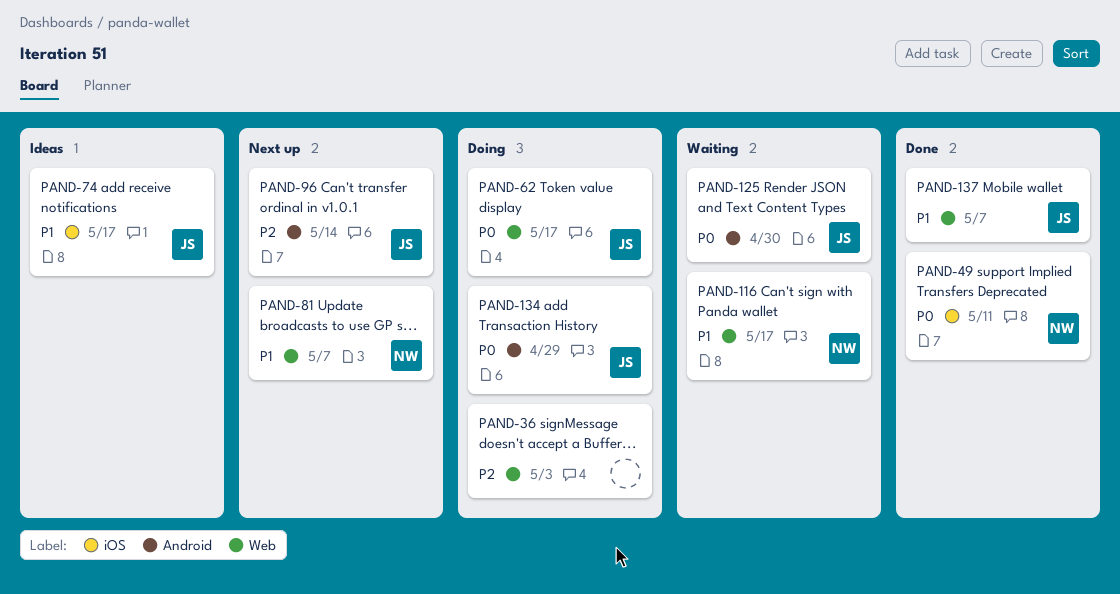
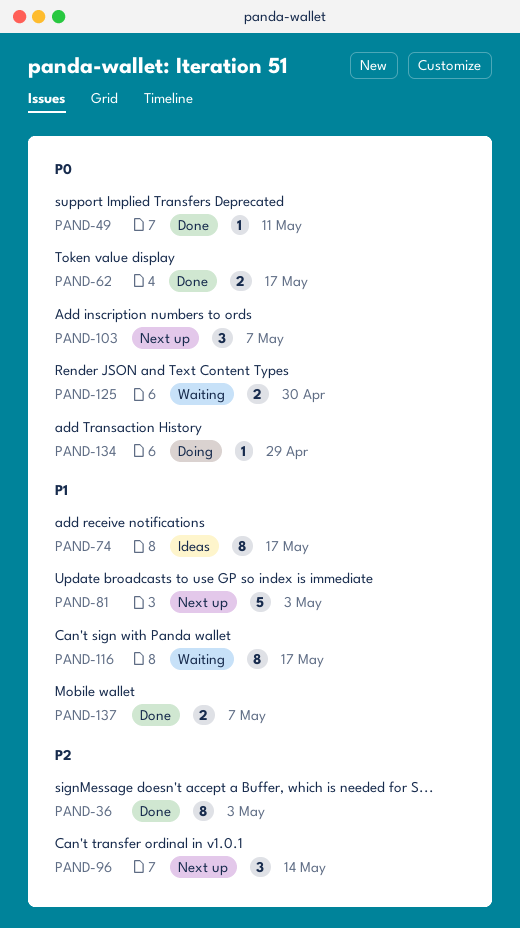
PAND-36, status: Doing -> Done
PAND-62, status: Doing -> Done
PAND-81, due: May 7 -> May 3
PAND-103: none -> present

